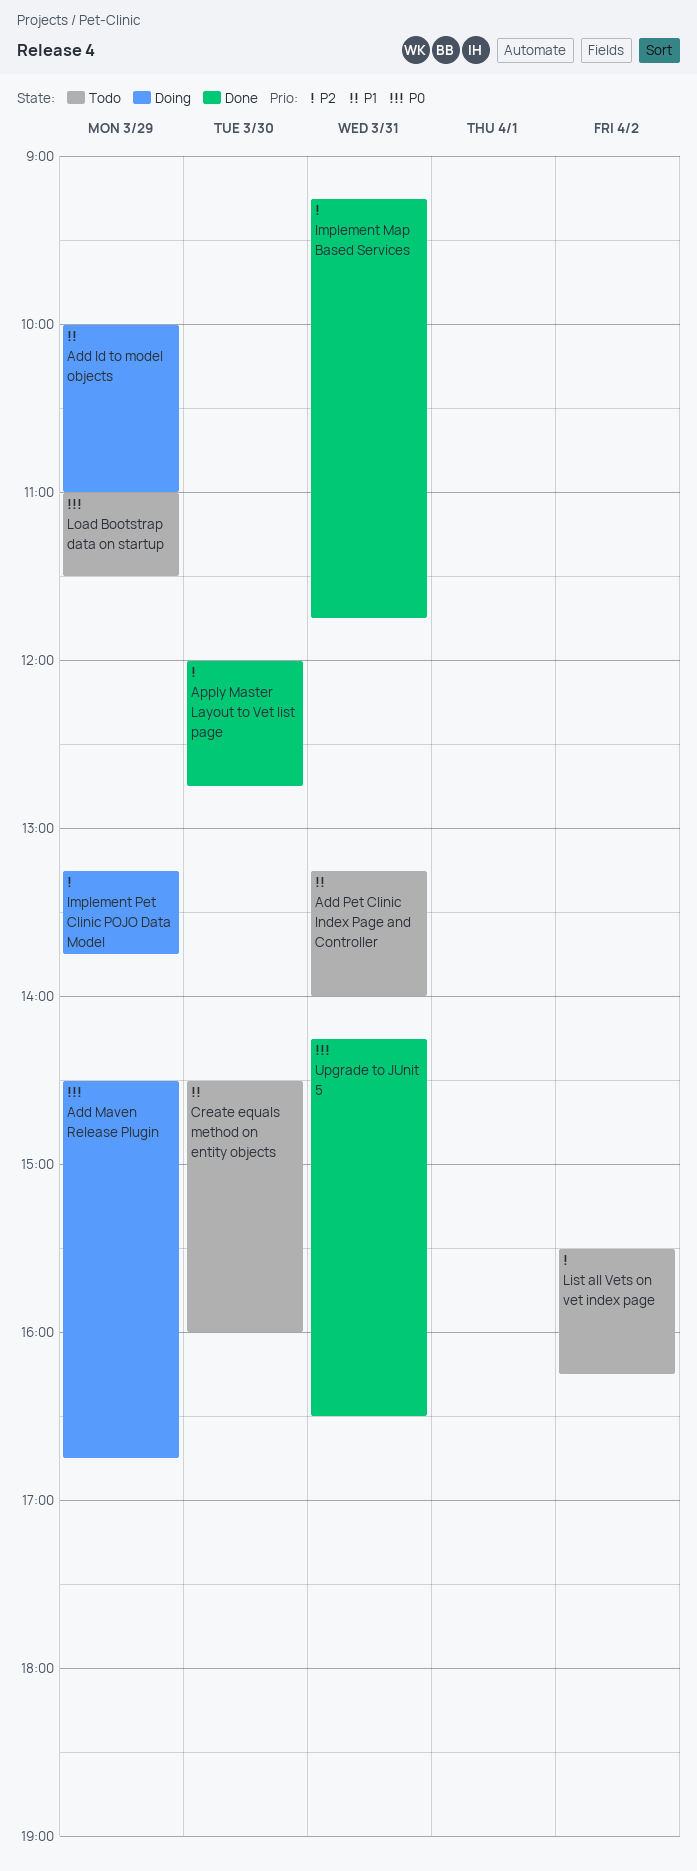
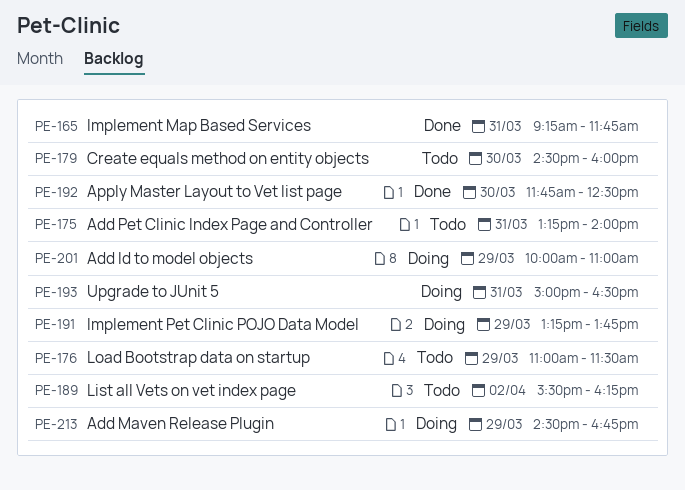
Apply Master Layout to Vet list page, begins: 12:00 -> 11:45
Apply Master Layout to Vet list page, ends: 12:45 -> 12:30
Upgrade to JUnit 5, status: Done -> Doing
Upgrade to JUnit 5, begins: 14:15 -> 15:00

